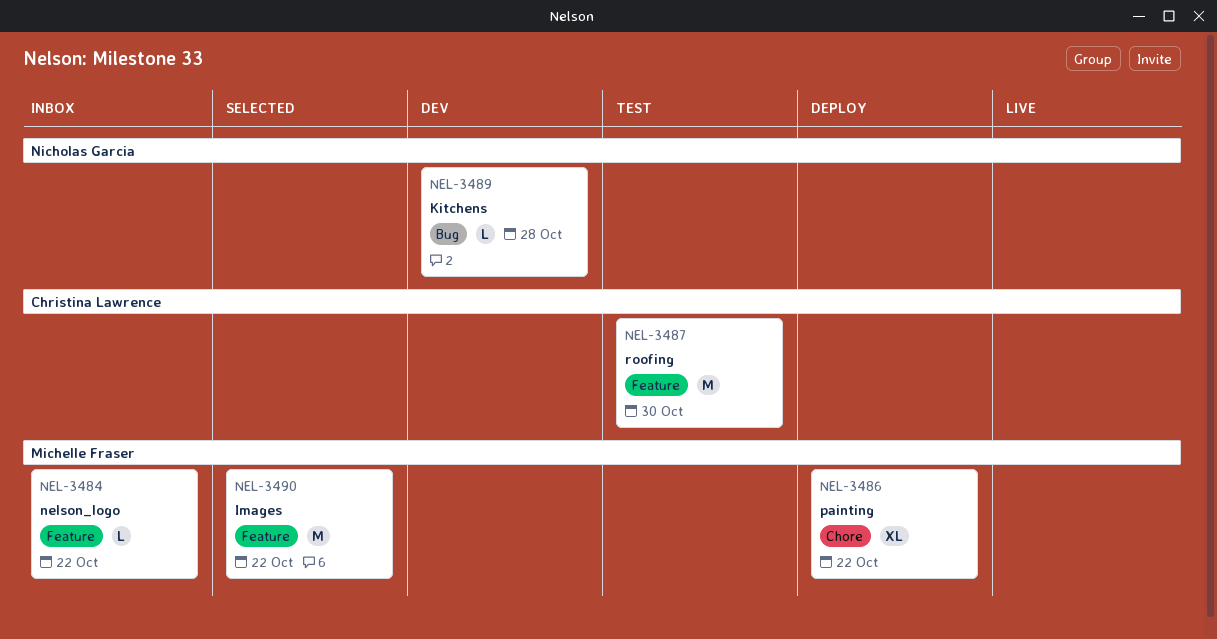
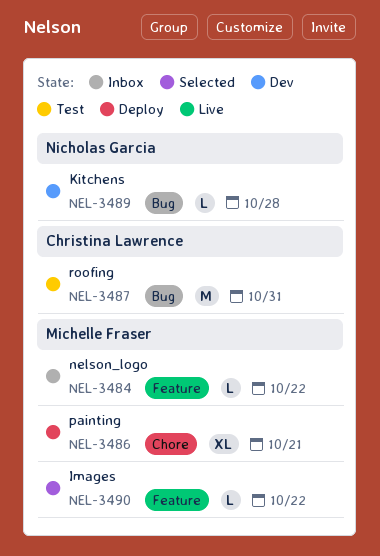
NEL-3486, due: Oct 22 -> Oct 21
NEL-3487, label: Feature -> Bug
NEL-3487, due: Oct 30 -> Oct 31
NEL-3490, estimate: M -> L

